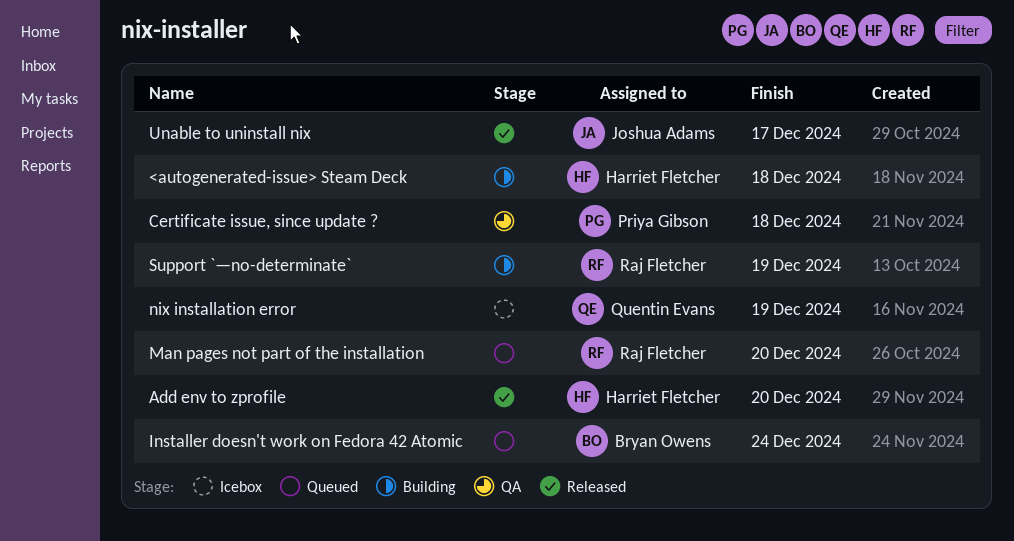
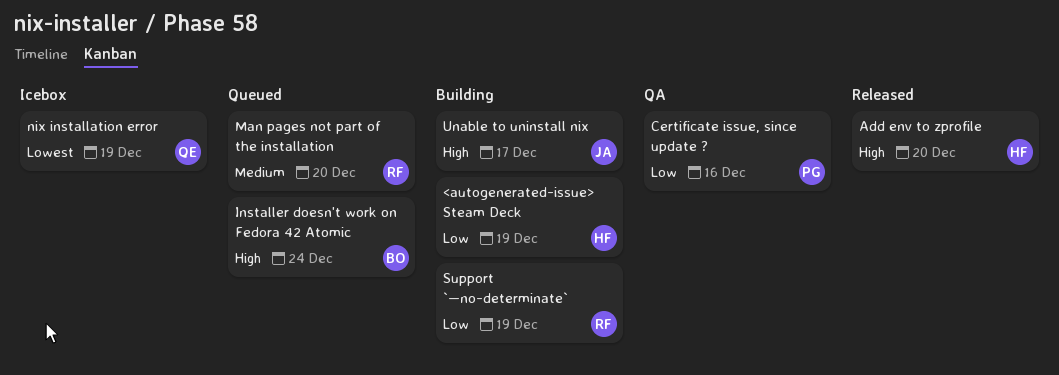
<autogenerated-issue> Steam Deck, due: Dec 18 -> Dec 19
Certificate issue, since update ?, due: Dec 18 -> Dec 16
Unable to uninstall nix, status: Released -> Building

